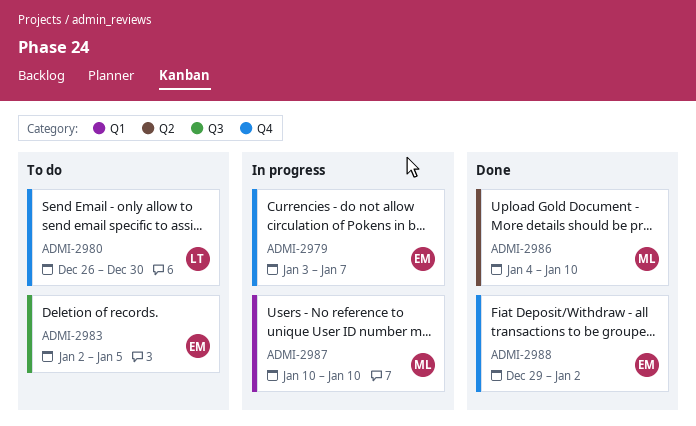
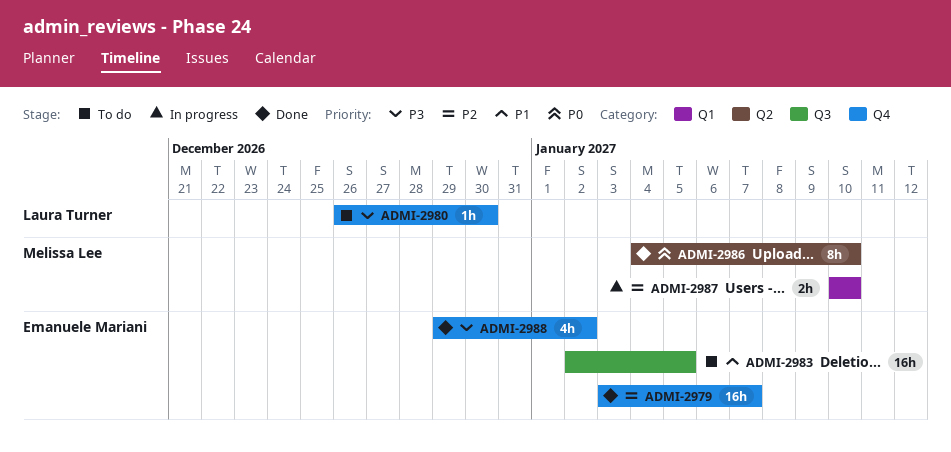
ADMI-2979, status: In progress -> Done

